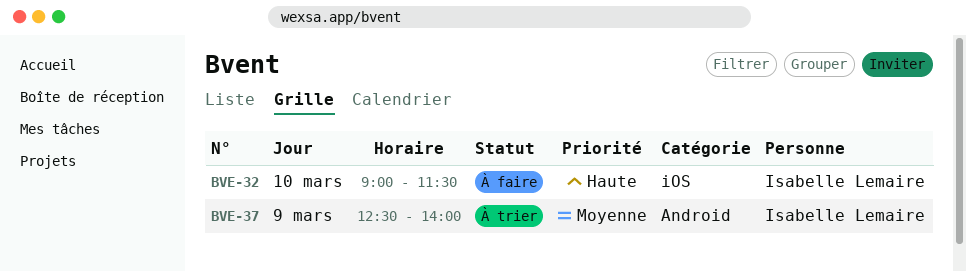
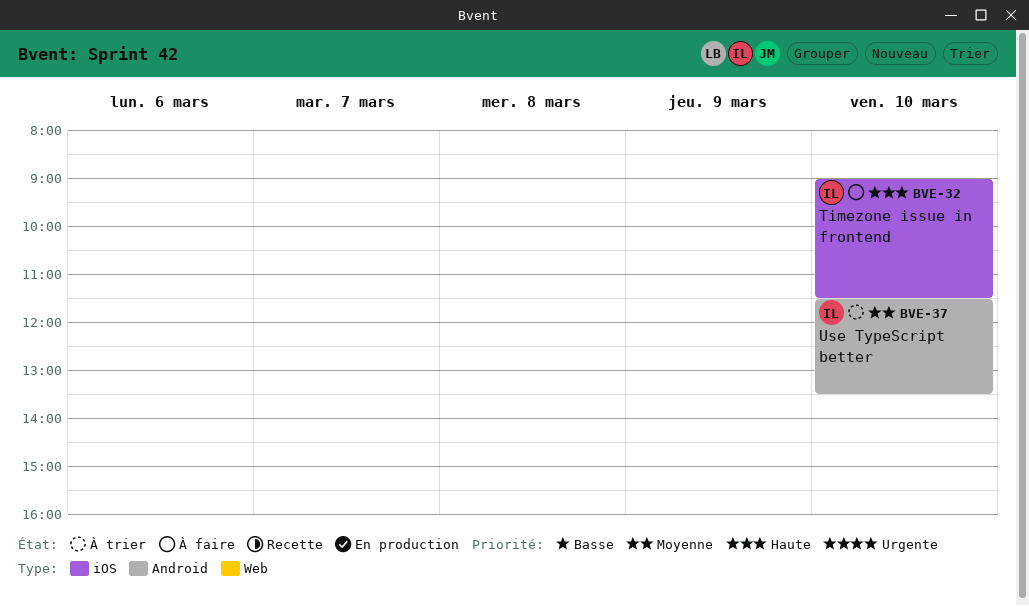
BVE-37, day: Mar 9 -> Mar 10
BVE-37, begins: 12:30 -> 11:30
BVE-37, ends: 14:00 -> 13:30

